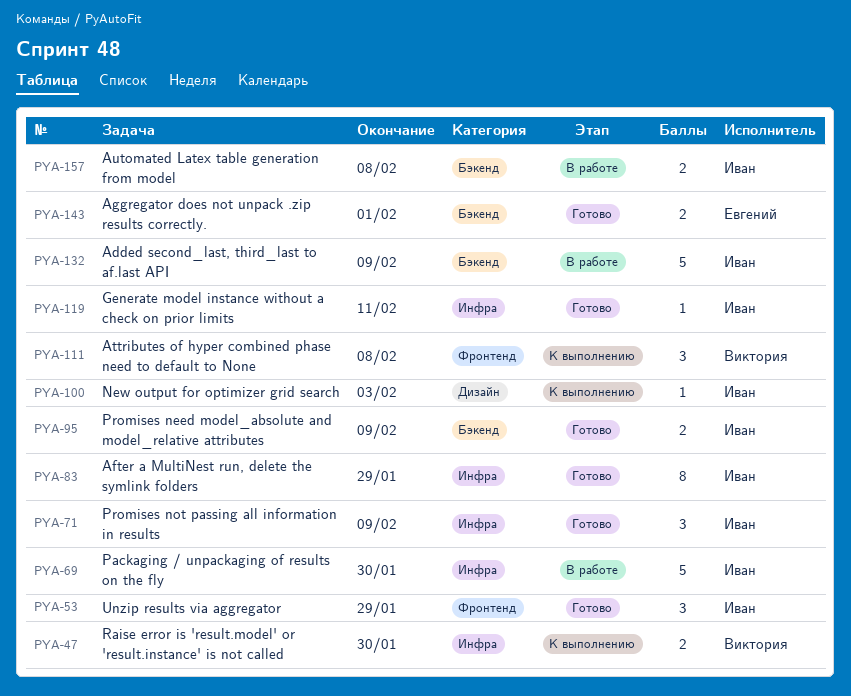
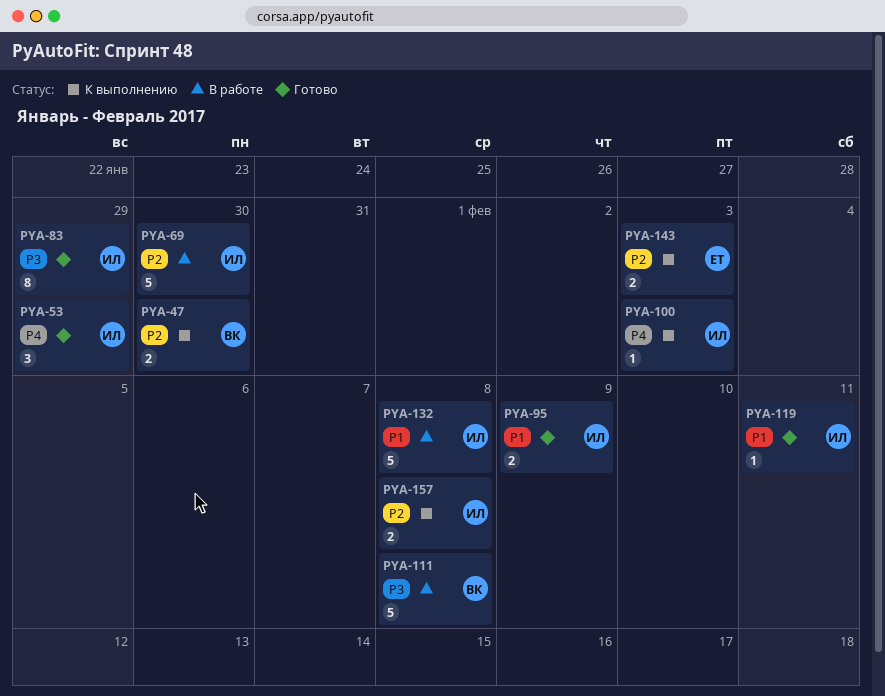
PYA-71: present -> none
PYA-111, status: К выполнению -> В работе
PYA-111, estimate: 3 -> 5
PYA-132, due: Feb 9 -> Feb 8
PYA-143, status: Готово -> К выполнению
PYA-143, due: Feb 1 -> Feb 3
PYA-157, status: В работе -> К выполнению

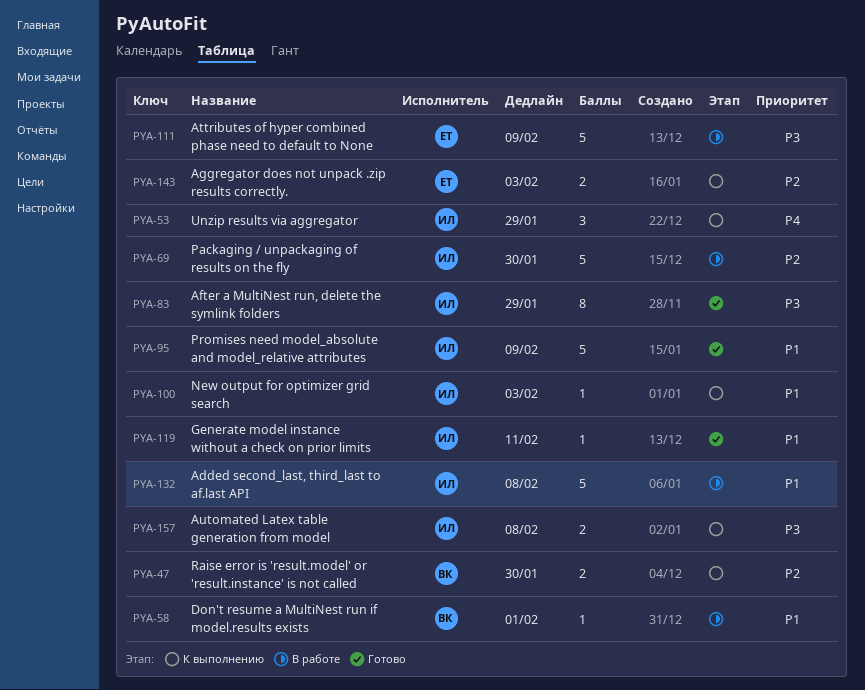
PYA-53, status: Готово -> К выполнению
PYA-58: none -> present
PYA-95, estimate: 2 -> 5
PYA-100, priority: P4 -> P1
PYA-111, owner: ВК -> ЕТ
PYA-111, due: Feb 8 -> Feb 9
PYA-157, priority: P2 -> P3

